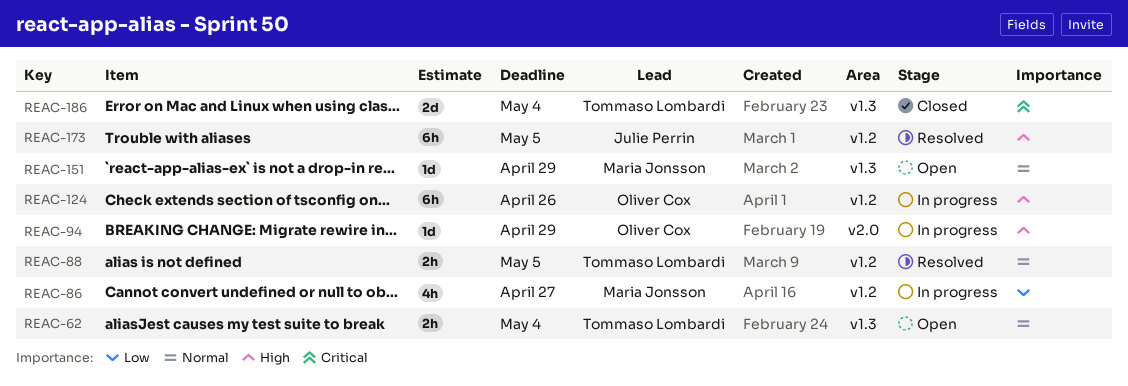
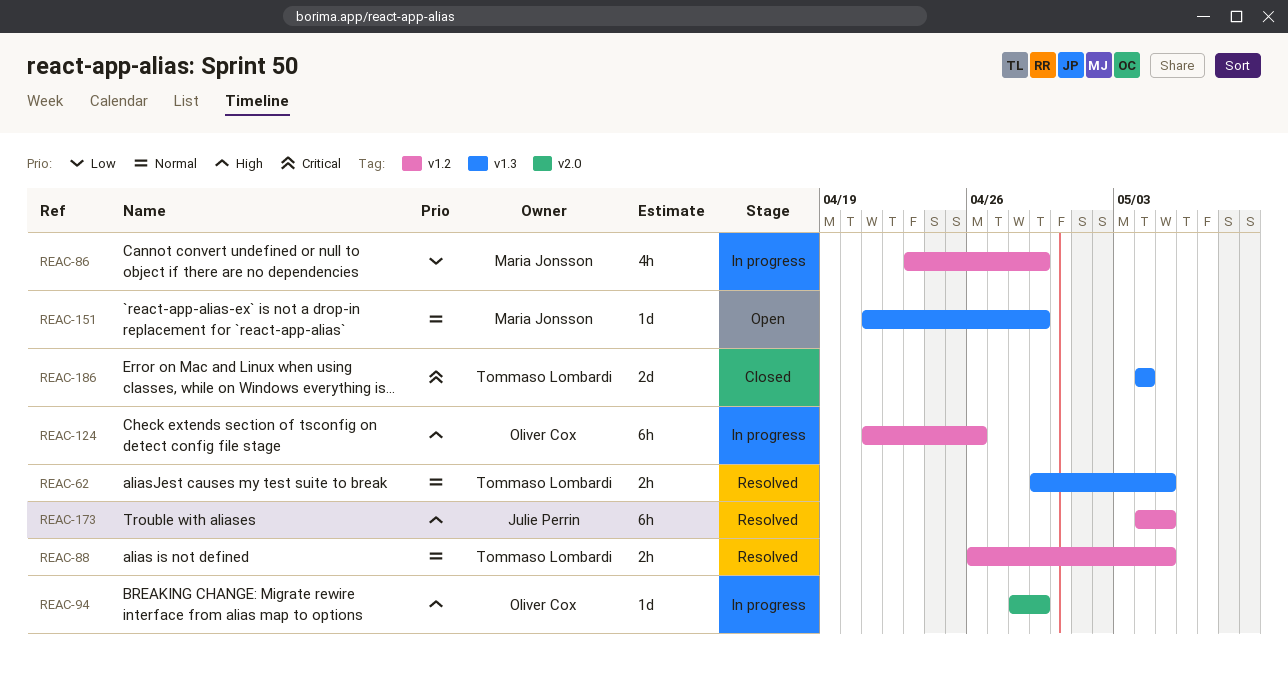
REAC-62, status: Open -> Resolved
REAC-62, due: May 4 -> May 5
REAC-86, due: Apr 27 -> Apr 29

